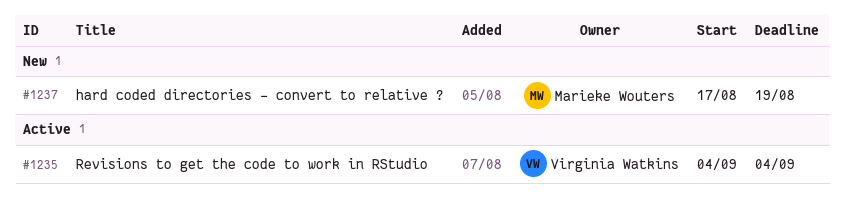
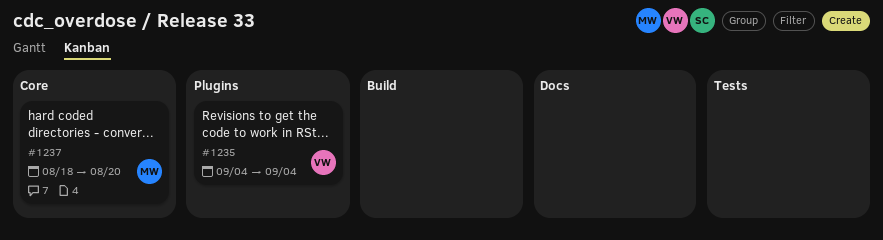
#1237, start: Aug 17 -> Aug 18
#1237, due: Aug 19 -> Aug 20

